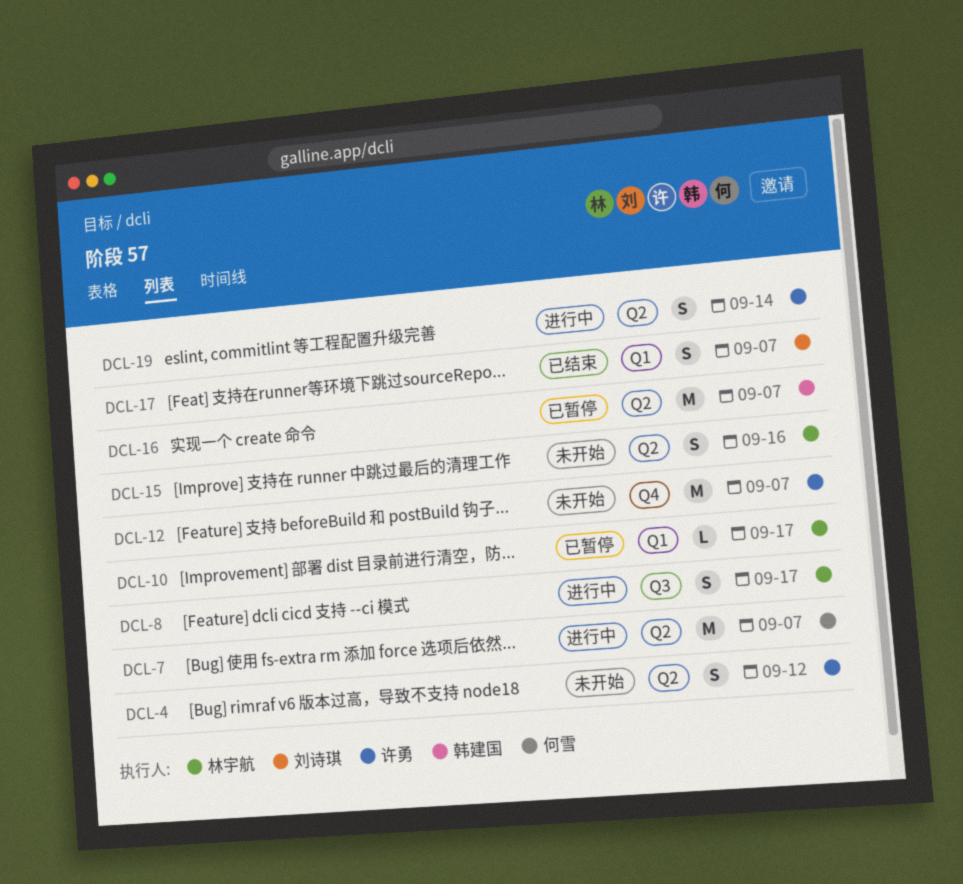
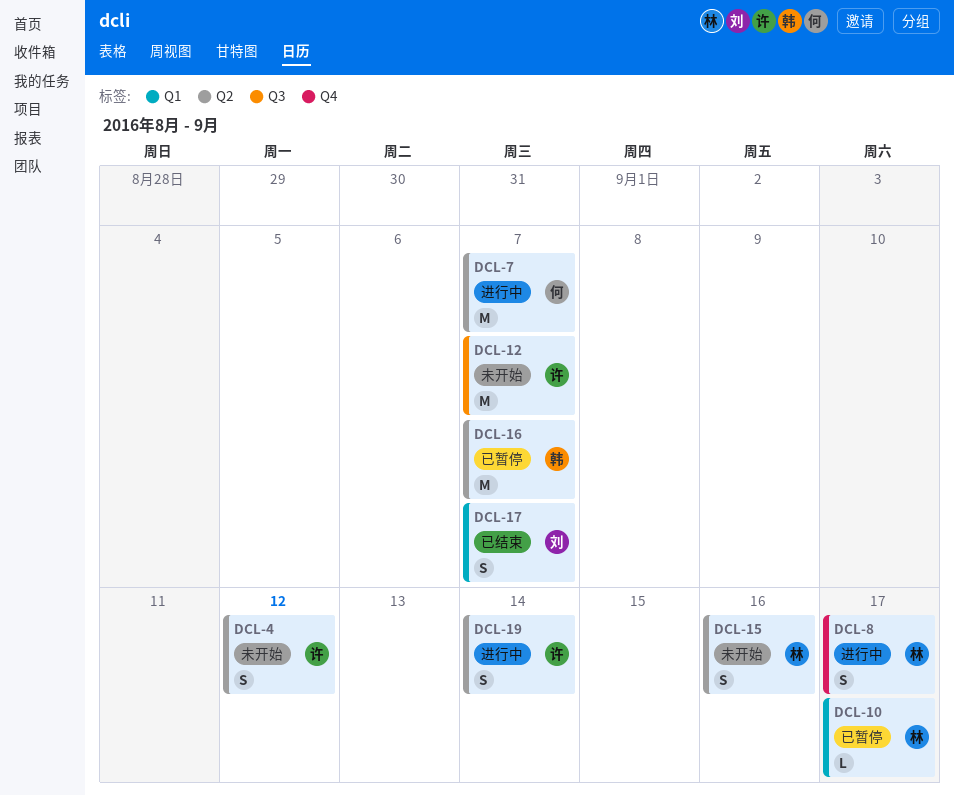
DCL-8, label: Q3 -> Q4
DCL-12, label: Q4 -> Q3

